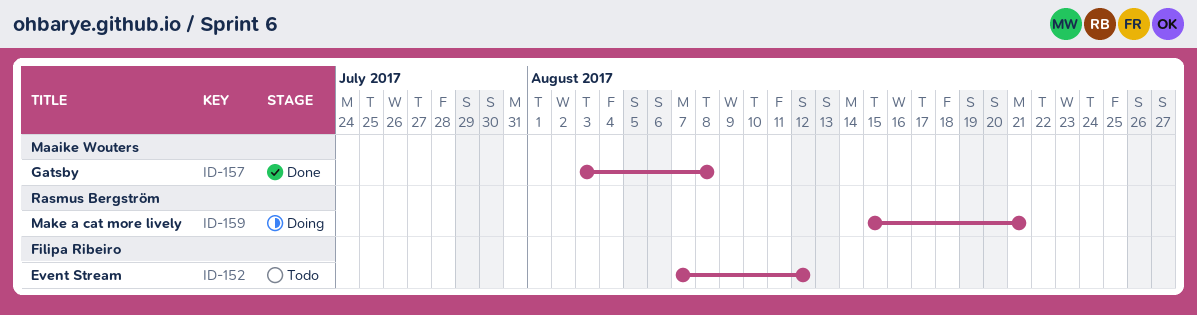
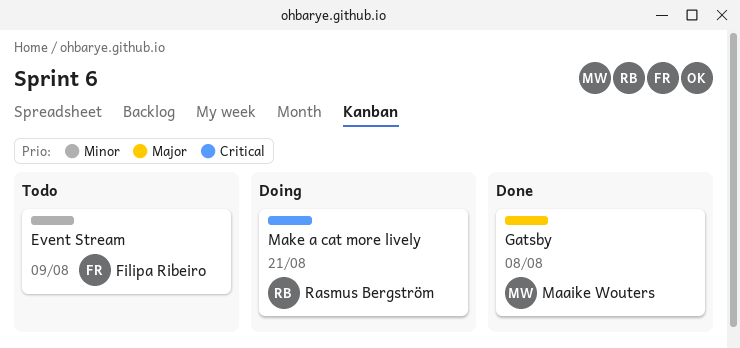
Event Stream, due: Aug 12 -> Aug 9

